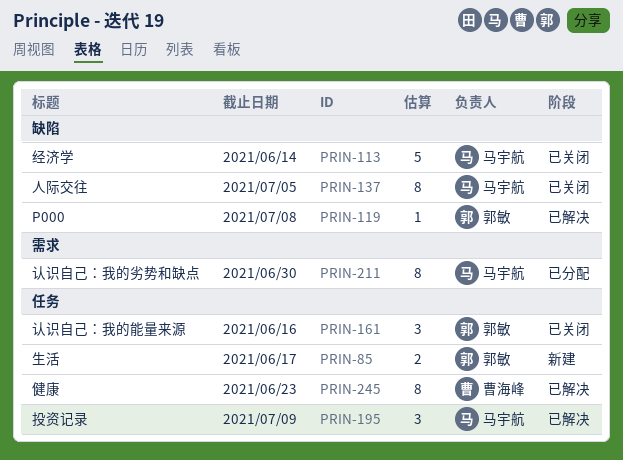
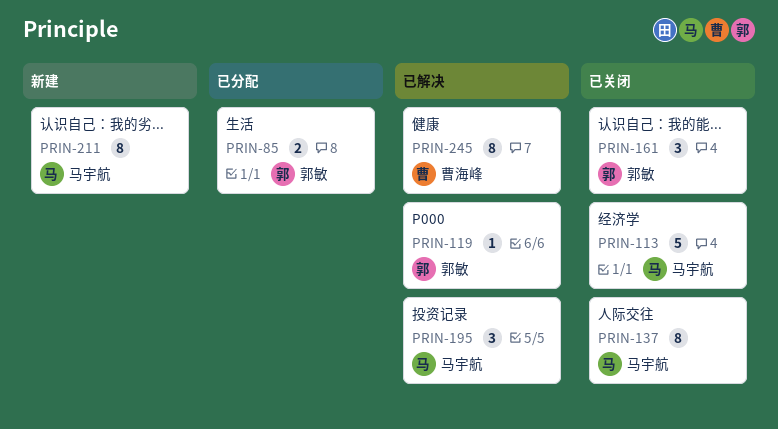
PRIN-85, status: 新建 -> 已分配
PRIN-211, status: 已分配 -> 新建

